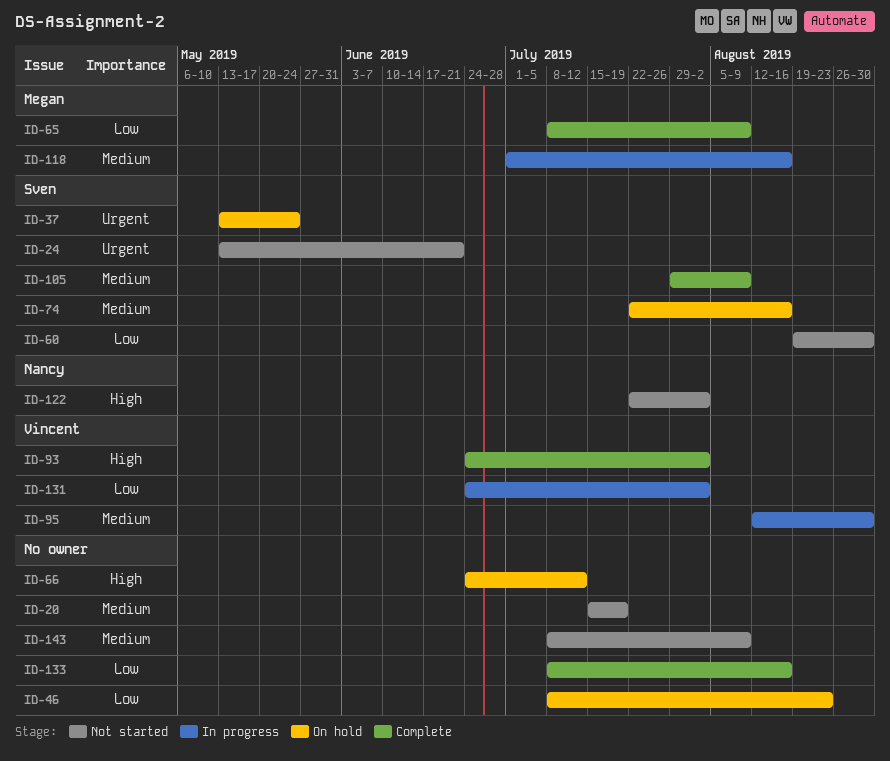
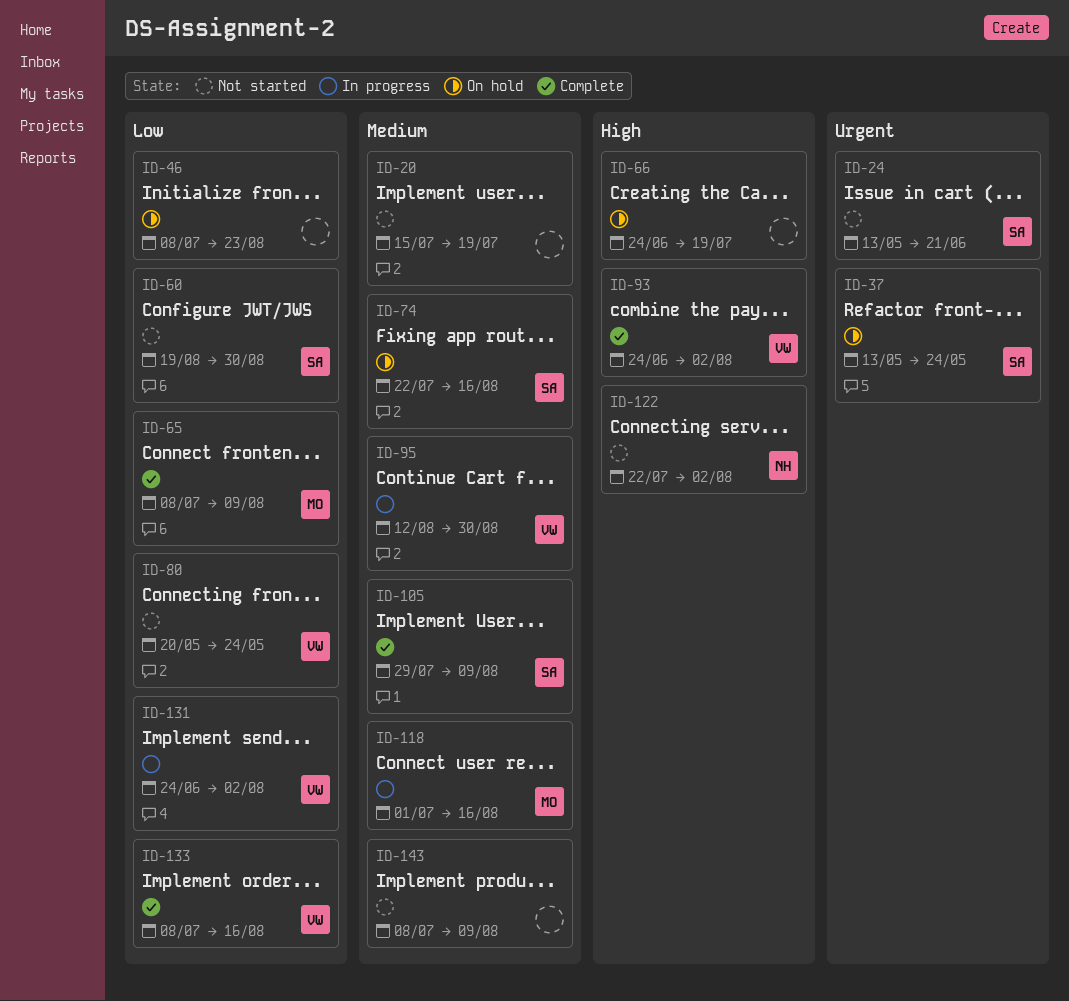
ID-66, due: Jul 12 -> Jul 19
ID-80: none -> present
ID-133, owner: none -> Vincent

